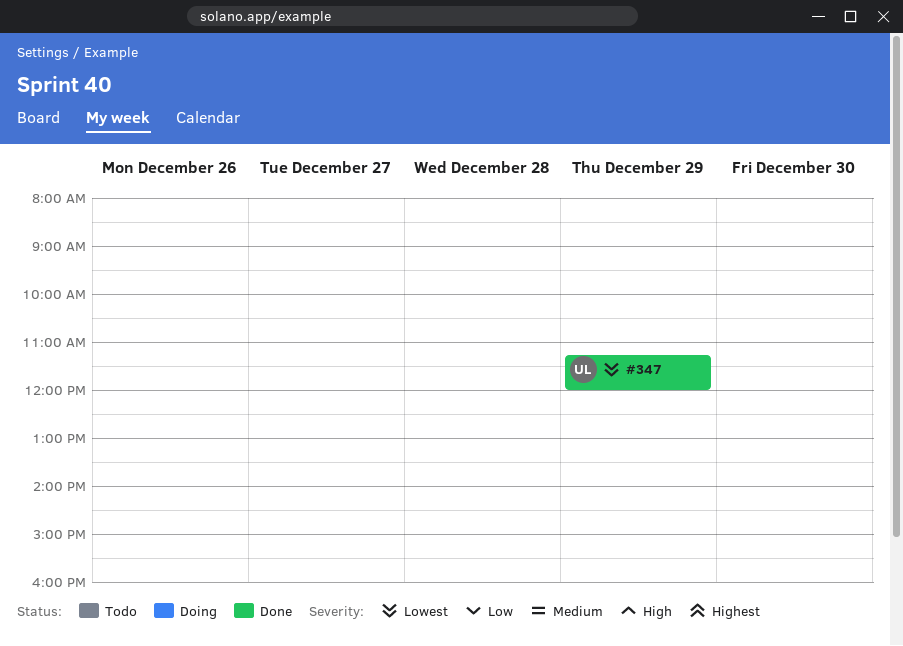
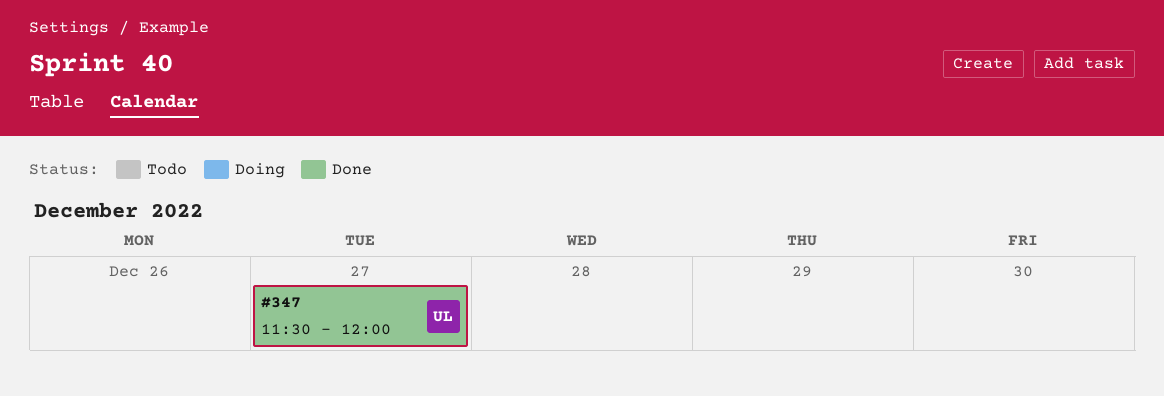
#347, day: Dec 29 -> Dec 27
#347, begins: 11:15 -> 11:30

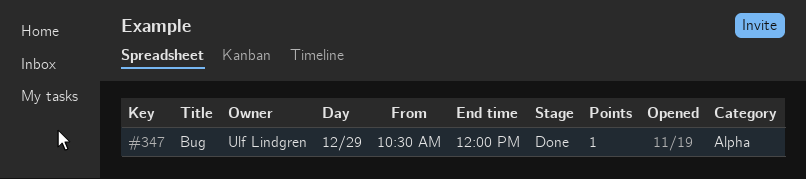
#347, day: Dec 27 -> Dec 29
#347, begins: 11:30 -> 10:30

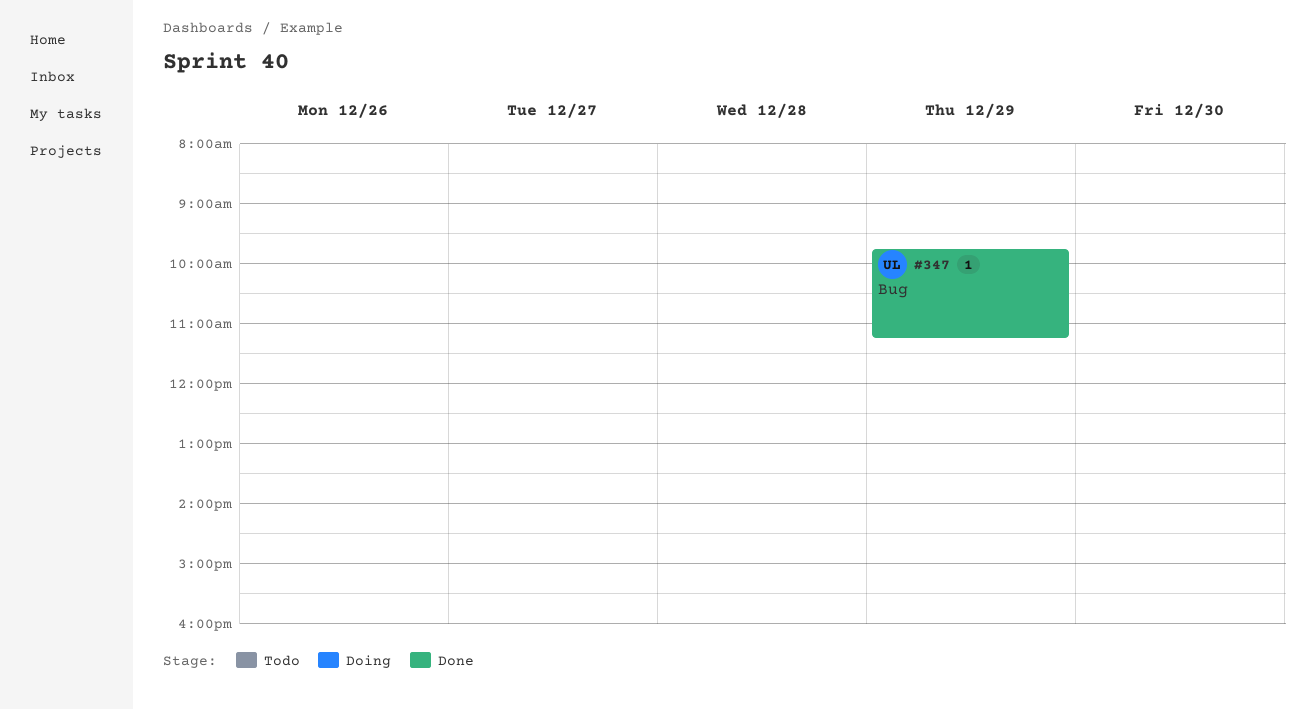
#347, begins: 10:30 -> 09:45
#347, ends: 12:00 -> 11:15

